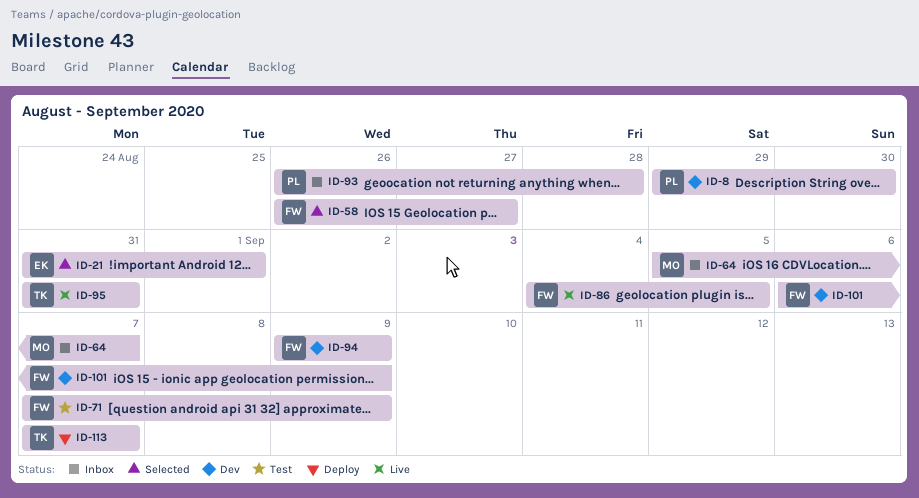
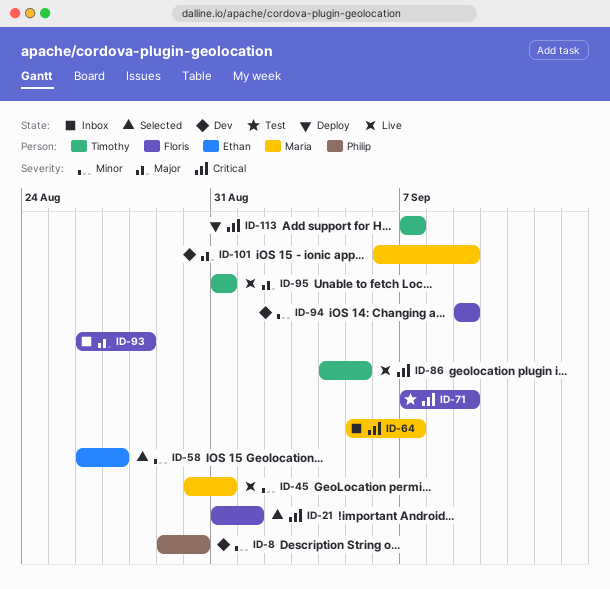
ID-21, owner: Ethan -> Floris
ID-45: none -> present
ID-58, owner: Floris -> Ethan
ID-86, owner: Floris -> Timothy
ID-93, owner: Philip -> Floris
ID-101, owner: Floris -> Maria

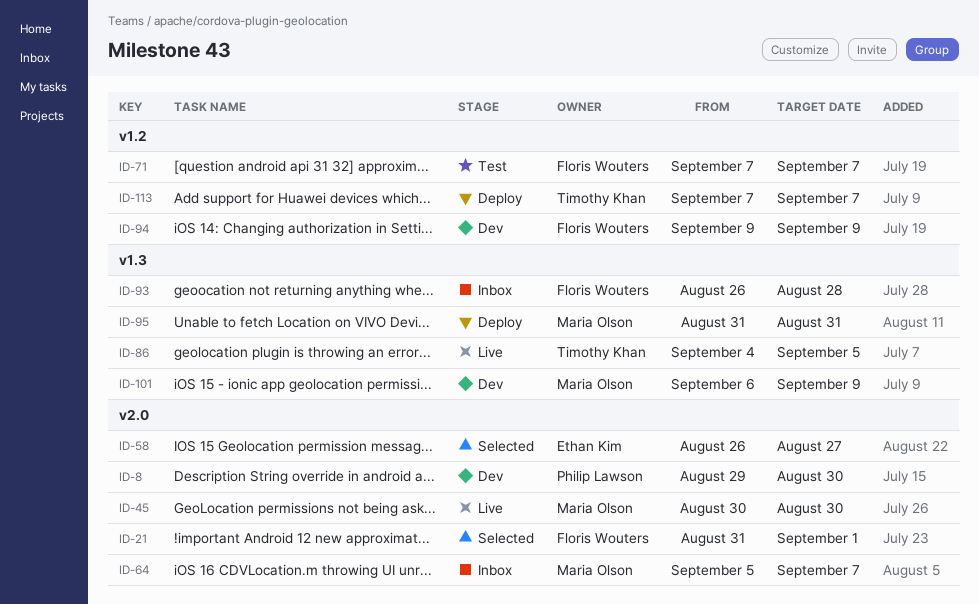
ID-45, due: Aug 31 -> Aug 30
ID-71, due: Sep 9 -> Sep 7
ID-95, status: Live -> Deploy
ID-95, owner: Timothy Khan -> Maria Olson

